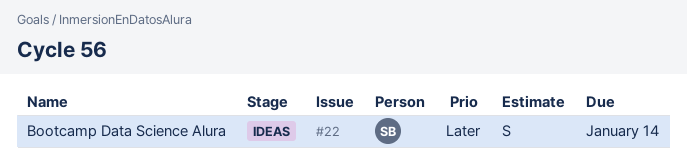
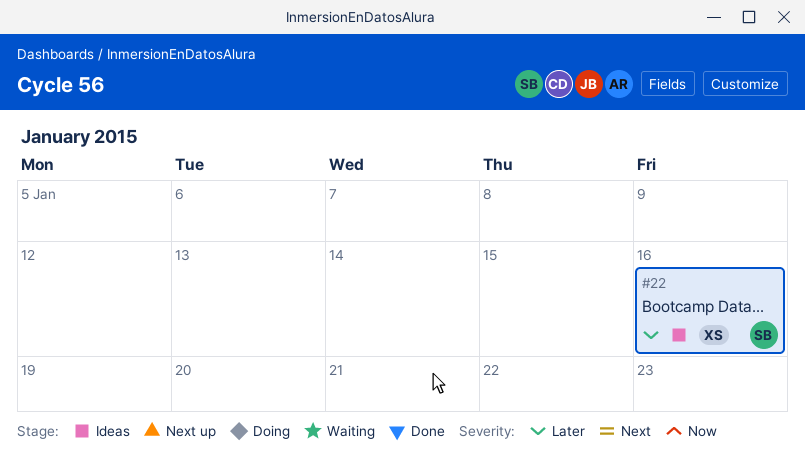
#22, estimate: S -> XS
#22, due: Jan 14 -> Jan 16

